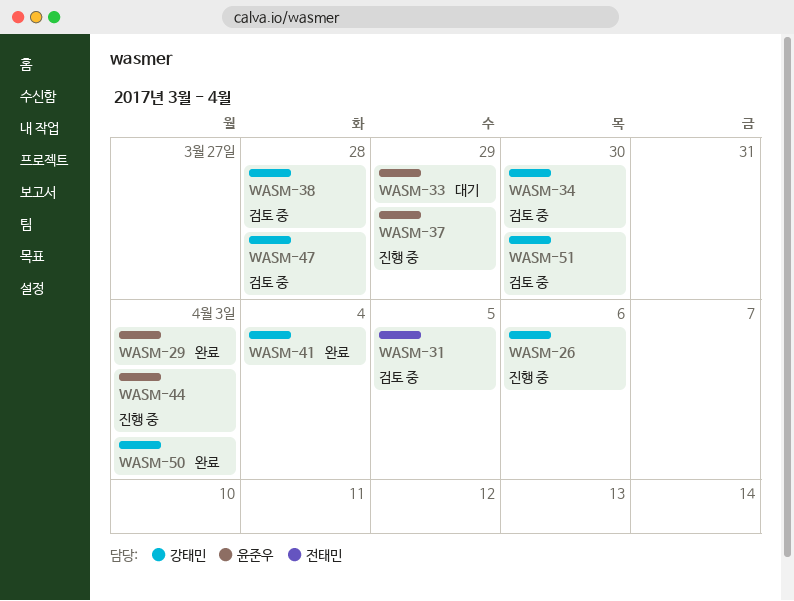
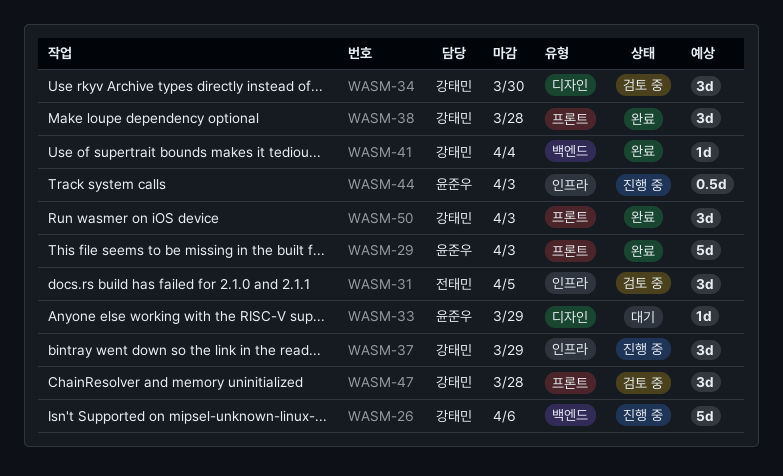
WASM-37, owner: 윤준우 -> 강태민
WASM-38, status: 검토 중 -> 완료
WASM-51: present -> none

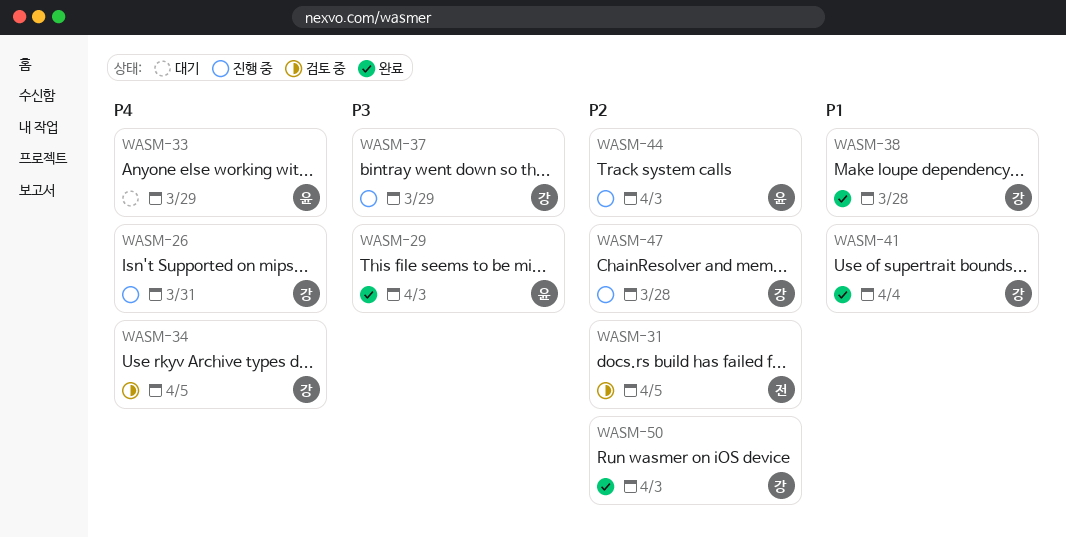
WASM-26, due: Apr 6 -> Mar 31
WASM-34, due: Mar 30 -> Apr 5
WASM-47, status: 검토 중 -> 진행 중

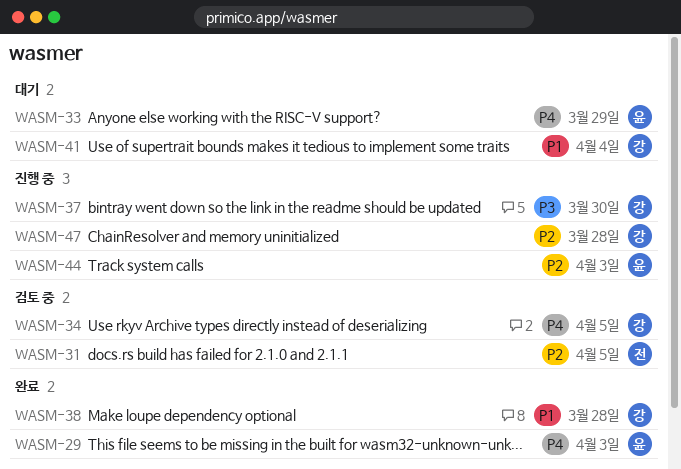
WASM-26: present -> none
WASM-29, priority: P3 -> P4
WASM-37, due: Mar 29 -> Mar 30
WASM-41, status: 완료 -> 대기
WASM-50: present -> none

